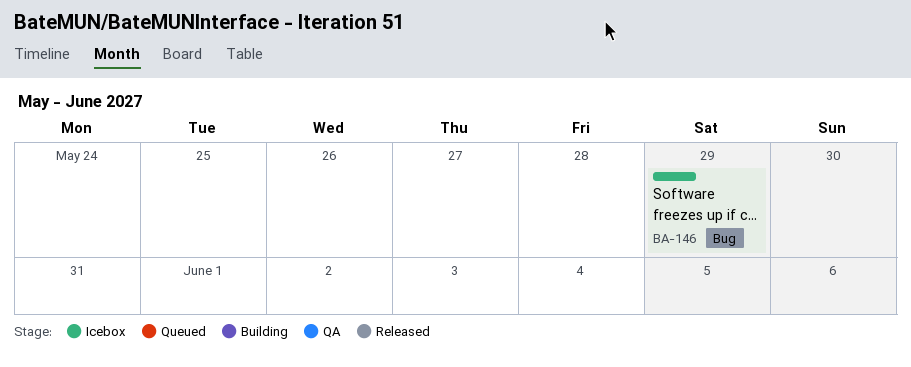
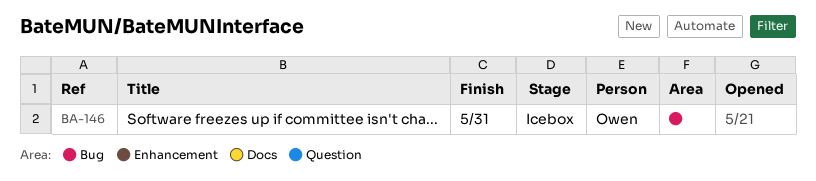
BA-146, due: May 29 -> May 31

